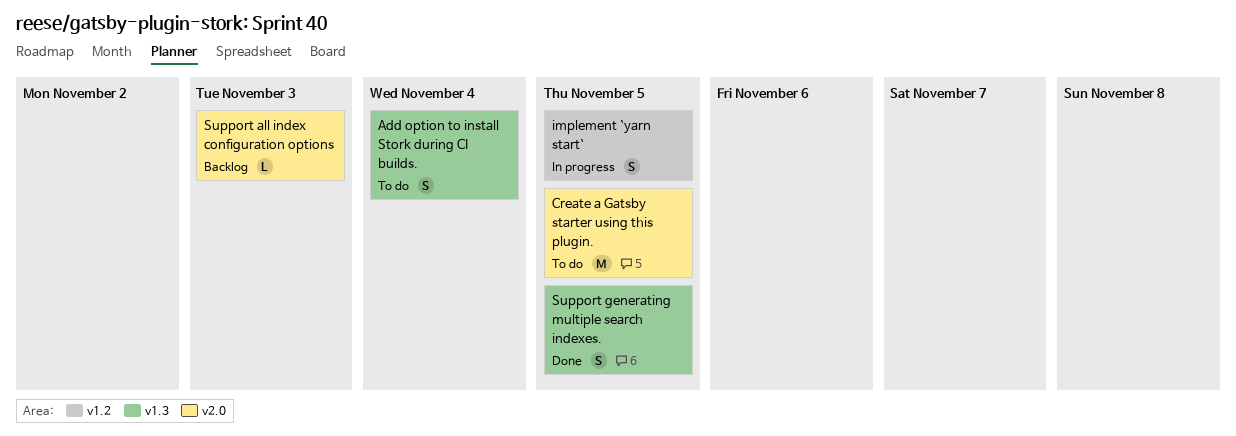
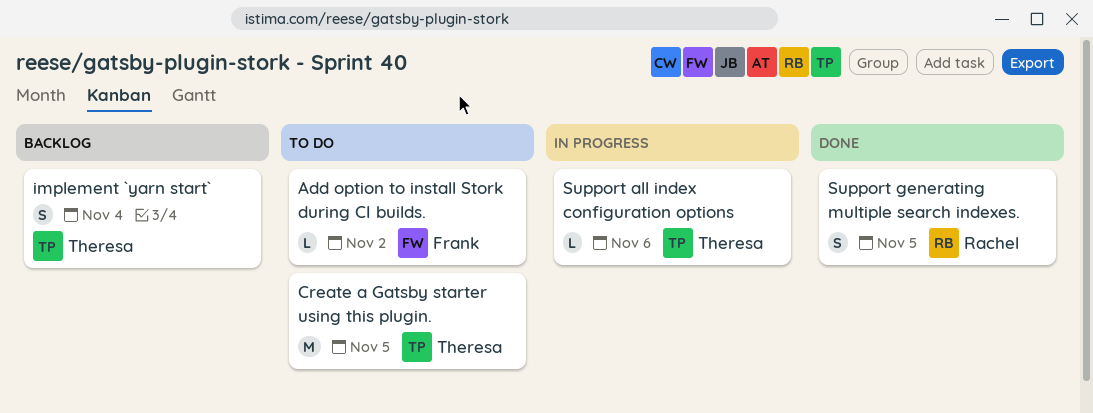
Add option to install Stork during CI builds., estimate: S -> L
Add option to install Stork during CI builds., due: Nov 4 -> Nov 2
implement `yarn start`, status: In progress -> Backlog
implement `yarn start`, due: Nov 5 -> Nov 4
Support all index configuration options, status: Backlog -> In progress
Support all index configuration options, due: Nov 3 -> Nov 6

